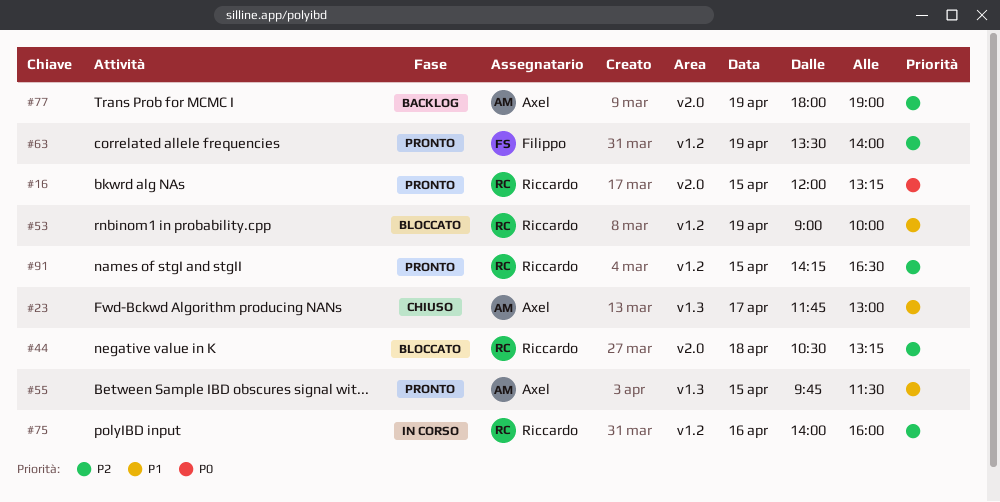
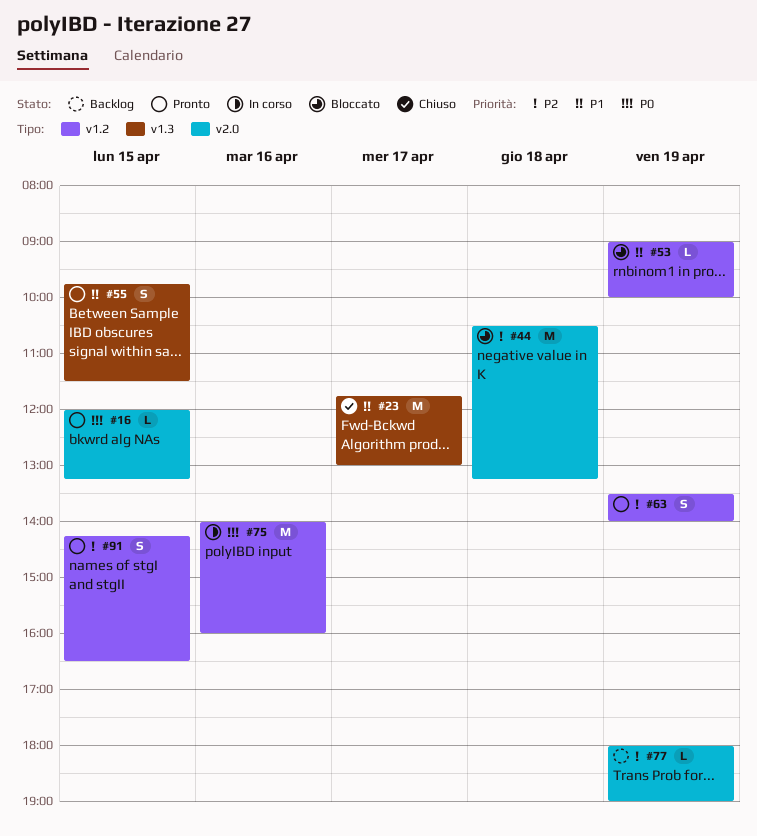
#75, priority: P2 -> P0

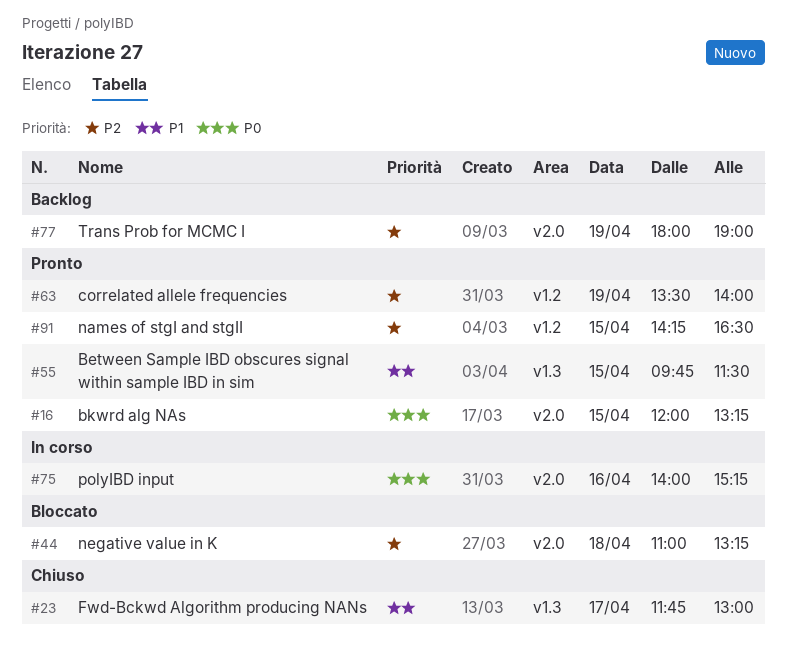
#44, begins: 10:30 -> 11:00
#53: present -> none
#75, label: v1.2 -> v2.0
#75, ends: 16:00 -> 15:15

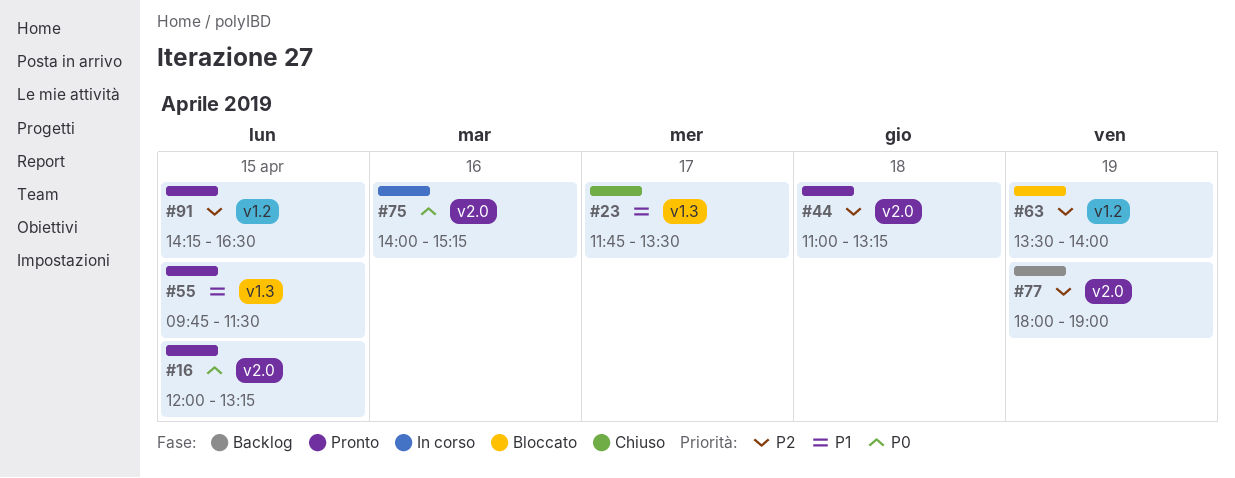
#23, ends: 13:00 -> 13:30
#44, status: Bloccato -> Pronto
#63, status: Pronto -> Bloccato

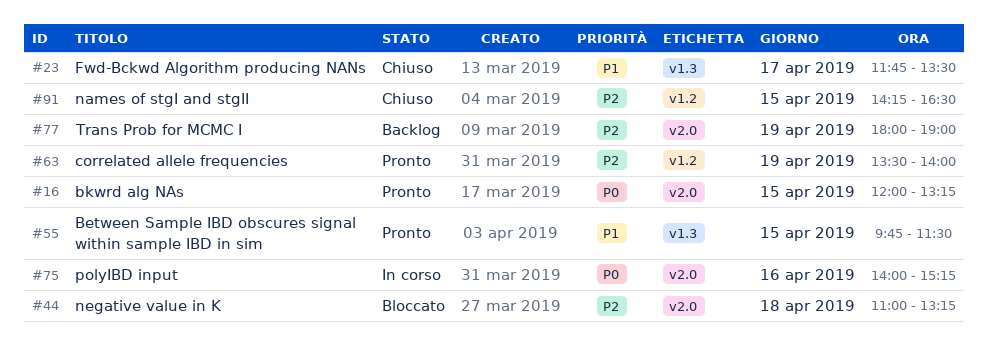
#44, status: Pronto -> Bloccato
#63, status: Bloccato -> Pronto
#91, status: Pronto -> Chiuso

